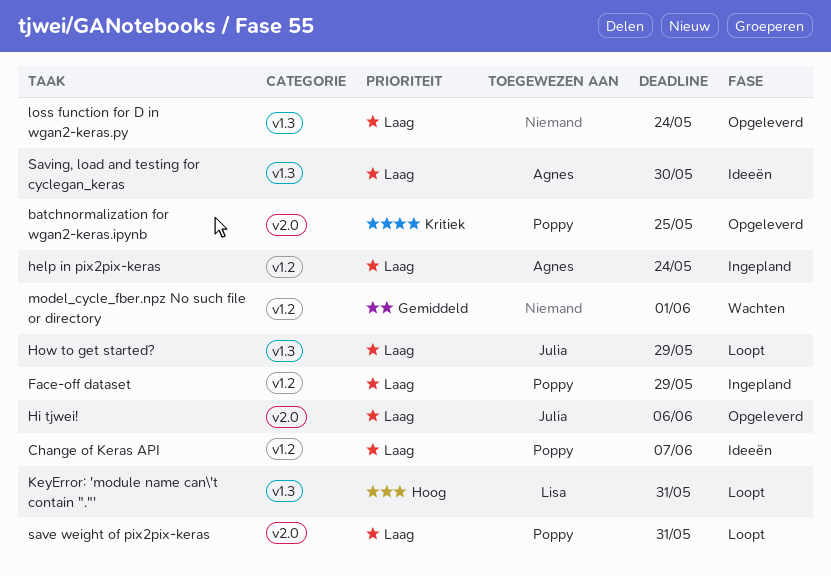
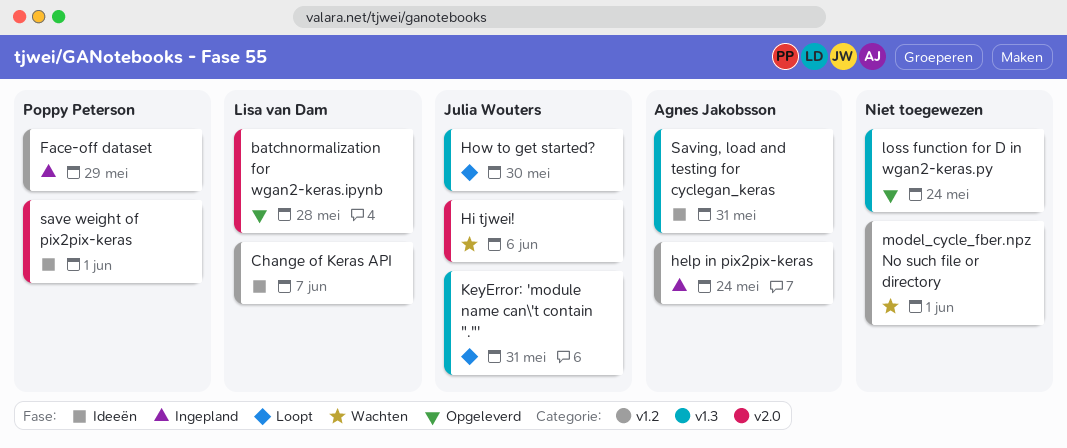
batchnormalization for wgan2-keras.ipynb, owner: Poppy Peterson -> Lisa van Dam
batchnormalization for wgan2-keras.ipynb, due: May 25 -> May 28
Change of Keras API, owner: Poppy Peterson -> Lisa van Dam
Hi tjwei!, status: Opgeleverd -> Wachten
How to get started?, due: May 29 -> May 30
KeyError: 'module name can\'t contain "."', owner: Lisa van Dam -> Julia Wouters
save weight of pix2pix-keras, status: Loopt -> Ideeën
save weight of pix2pix-keras, due: May 31 -> Jun 1
Saving, load and testing for cyclegan_keras, due: May 30 -> May 31

